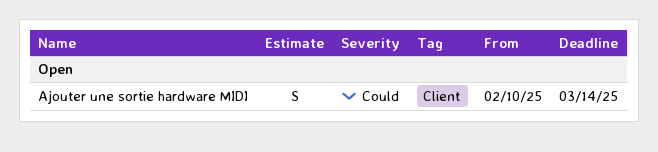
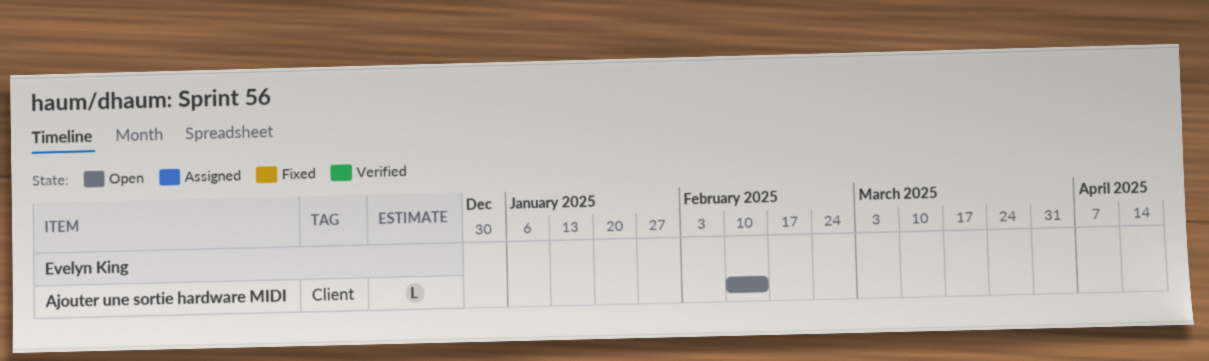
Ajouter une sortie hardware MIDI, estimate: S -> L
Ajouter une sortie hardware MIDI, due: Mar 14 -> Feb 14

